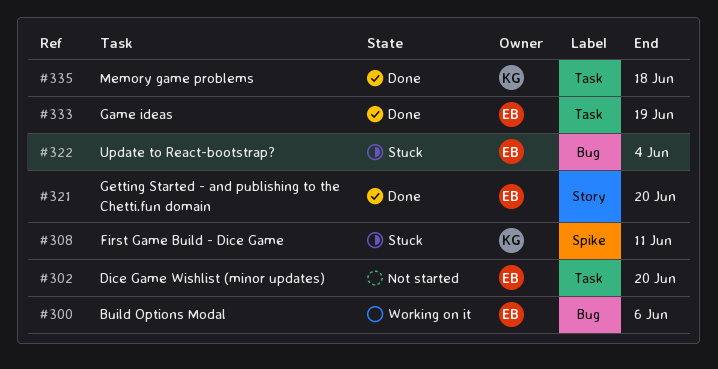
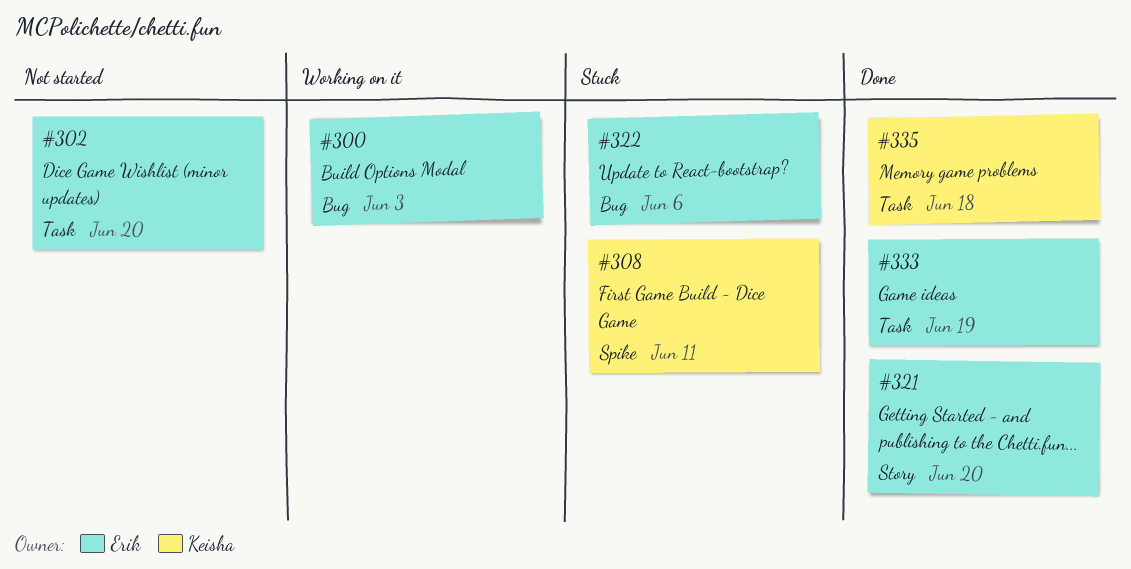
#300, due: Jun 6 -> Jun 3
#322, due: Jun 4 -> Jun 6

